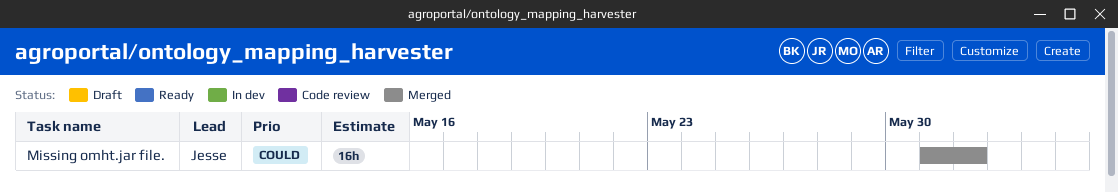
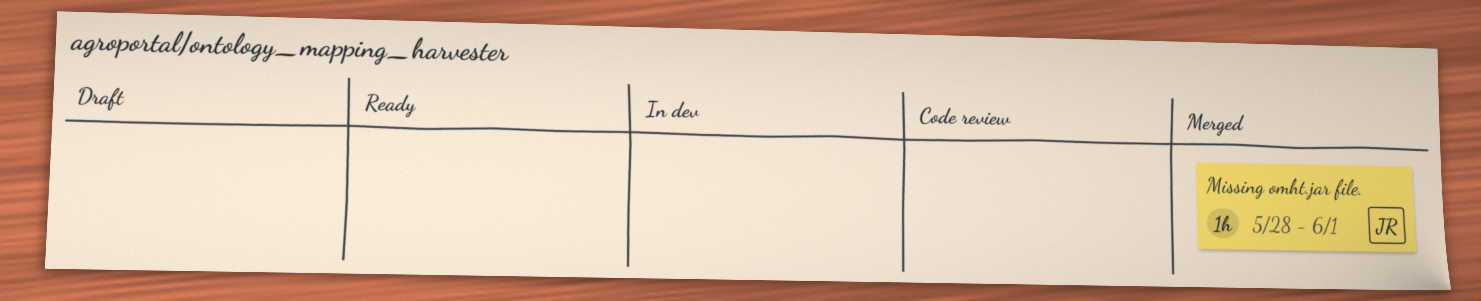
Missing omht.jar file., estimate: 16h -> 1h
Missing omht.jar file., start: May 31 -> May 28

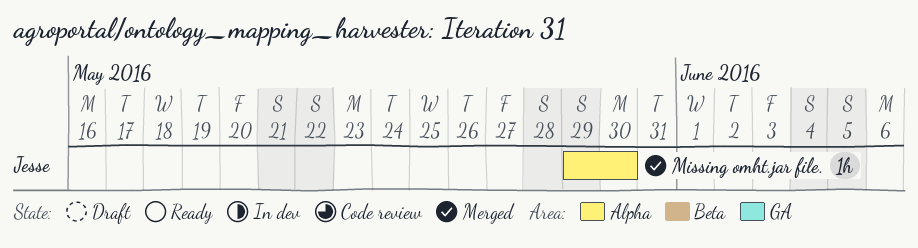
Missing omht.jar file., start: May 28 -> May 29
Missing omht.jar file., due: Jun 1 -> May 30

